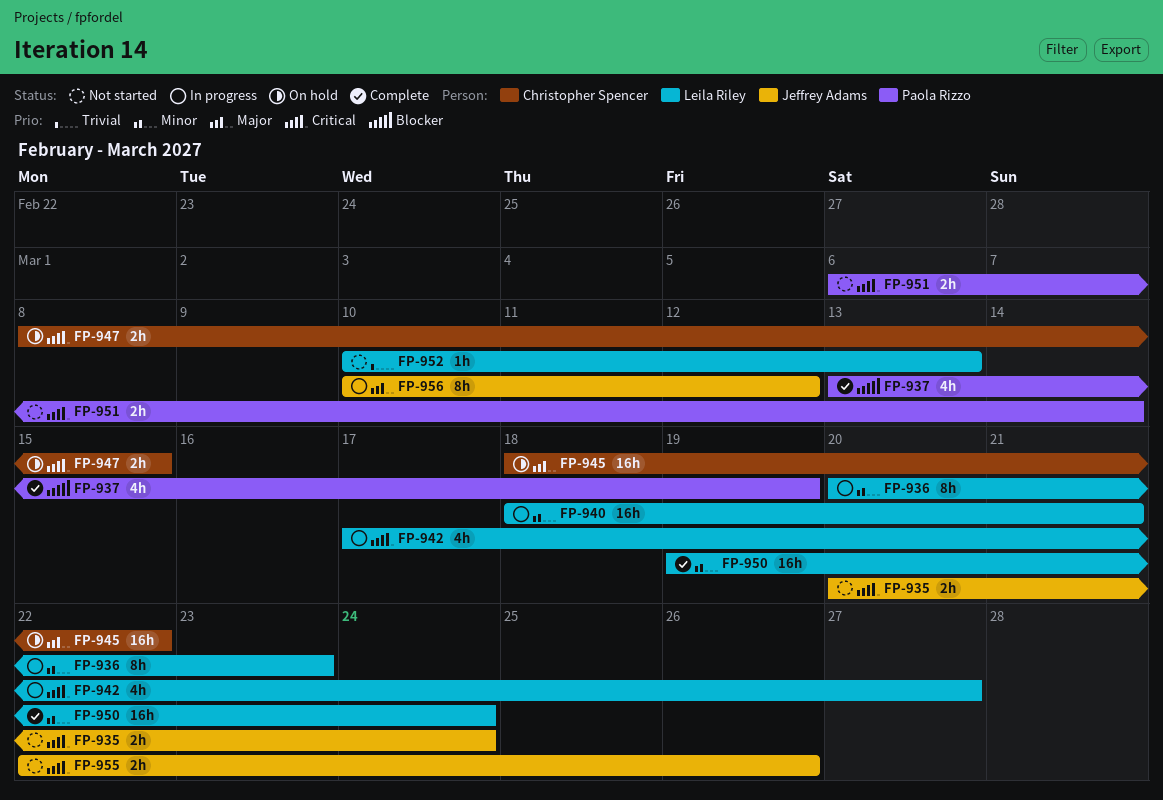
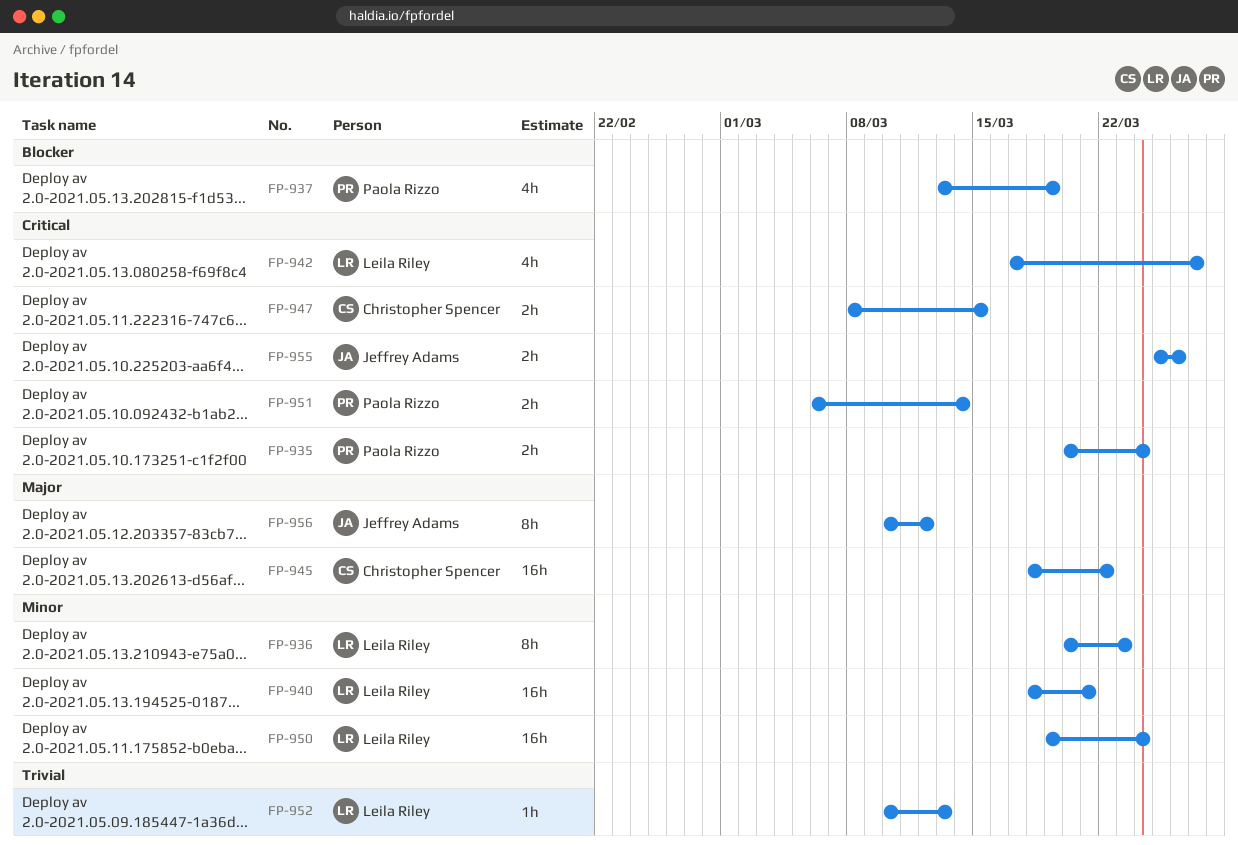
FP-935, owner: Jeffrey Adams -> Paola Rizzo
FP-955, start: Mar 22 -> Mar 25

